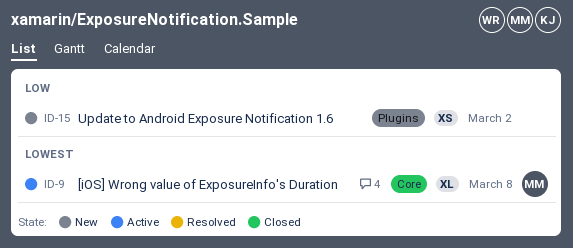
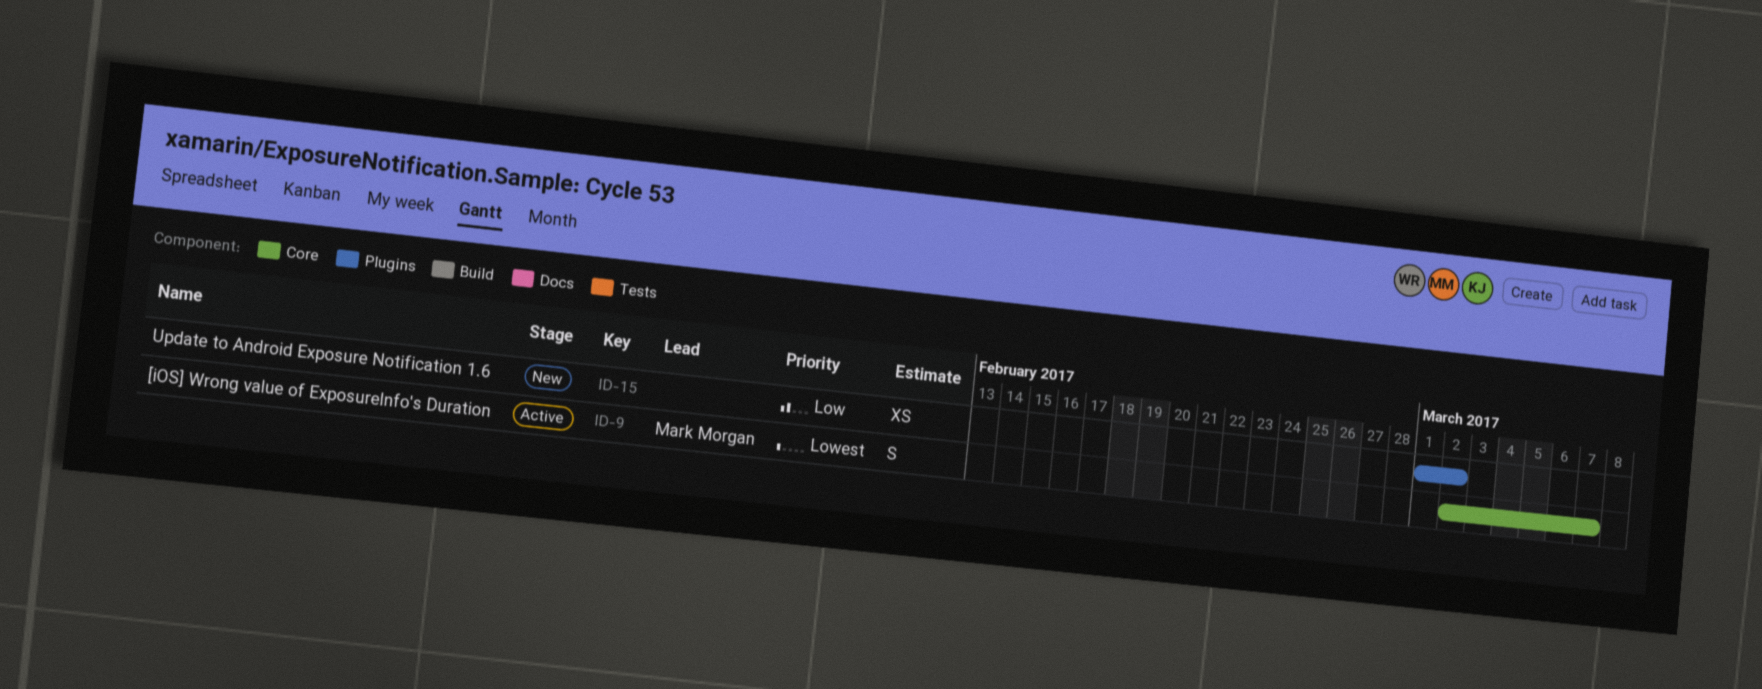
ID-9, estimate: XL -> S
ID-9, due: Mar 8 -> Mar 7

